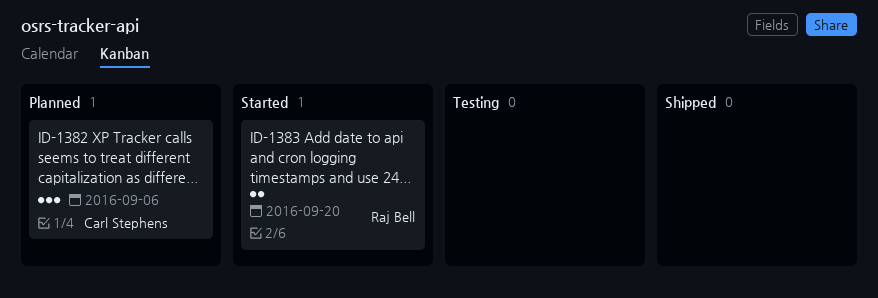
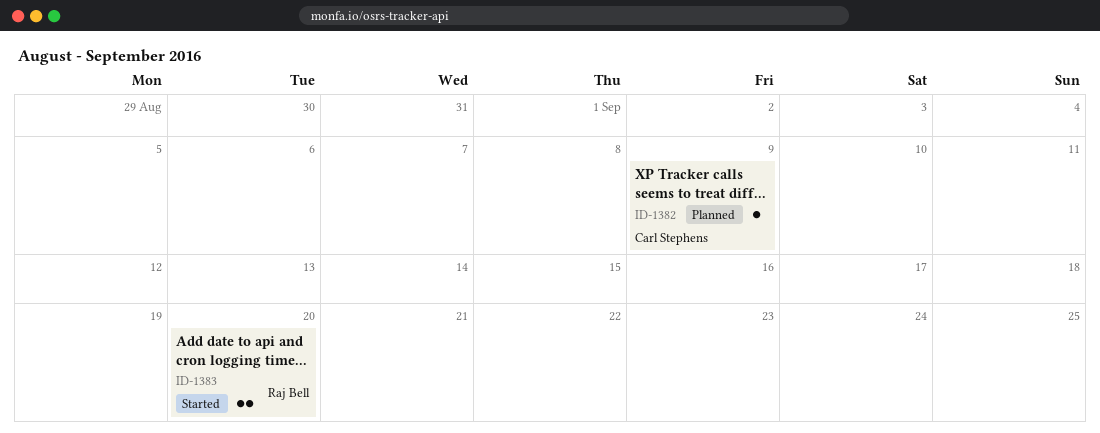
ID-1382, estimate: 3 -> 1
ID-1382, due: Sep 6 -> Sep 9

